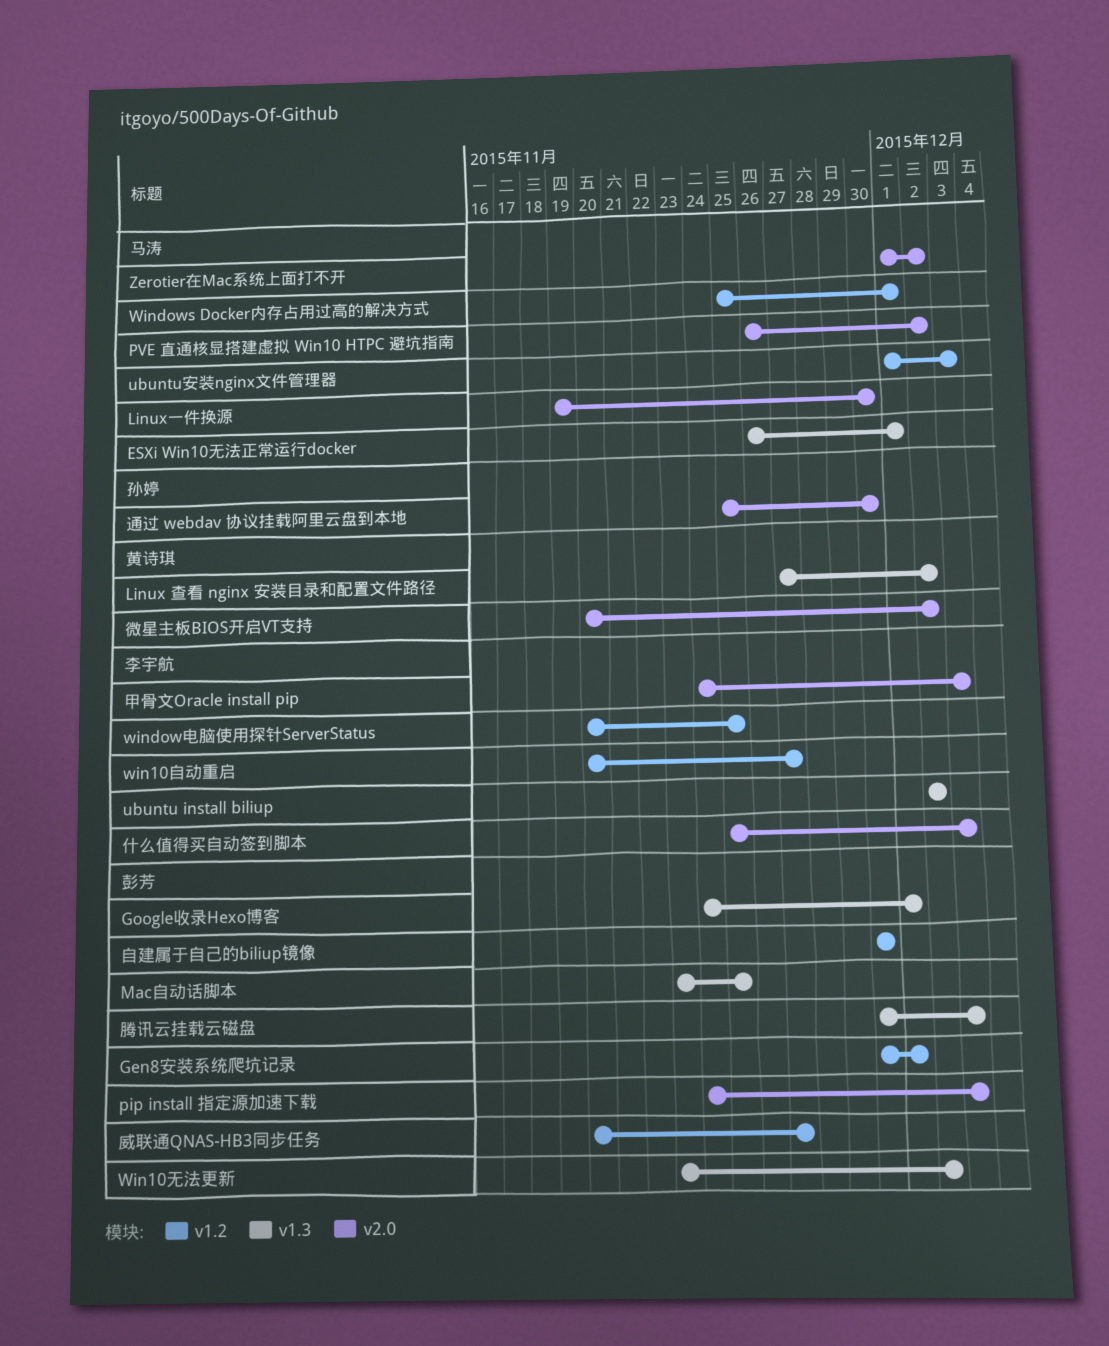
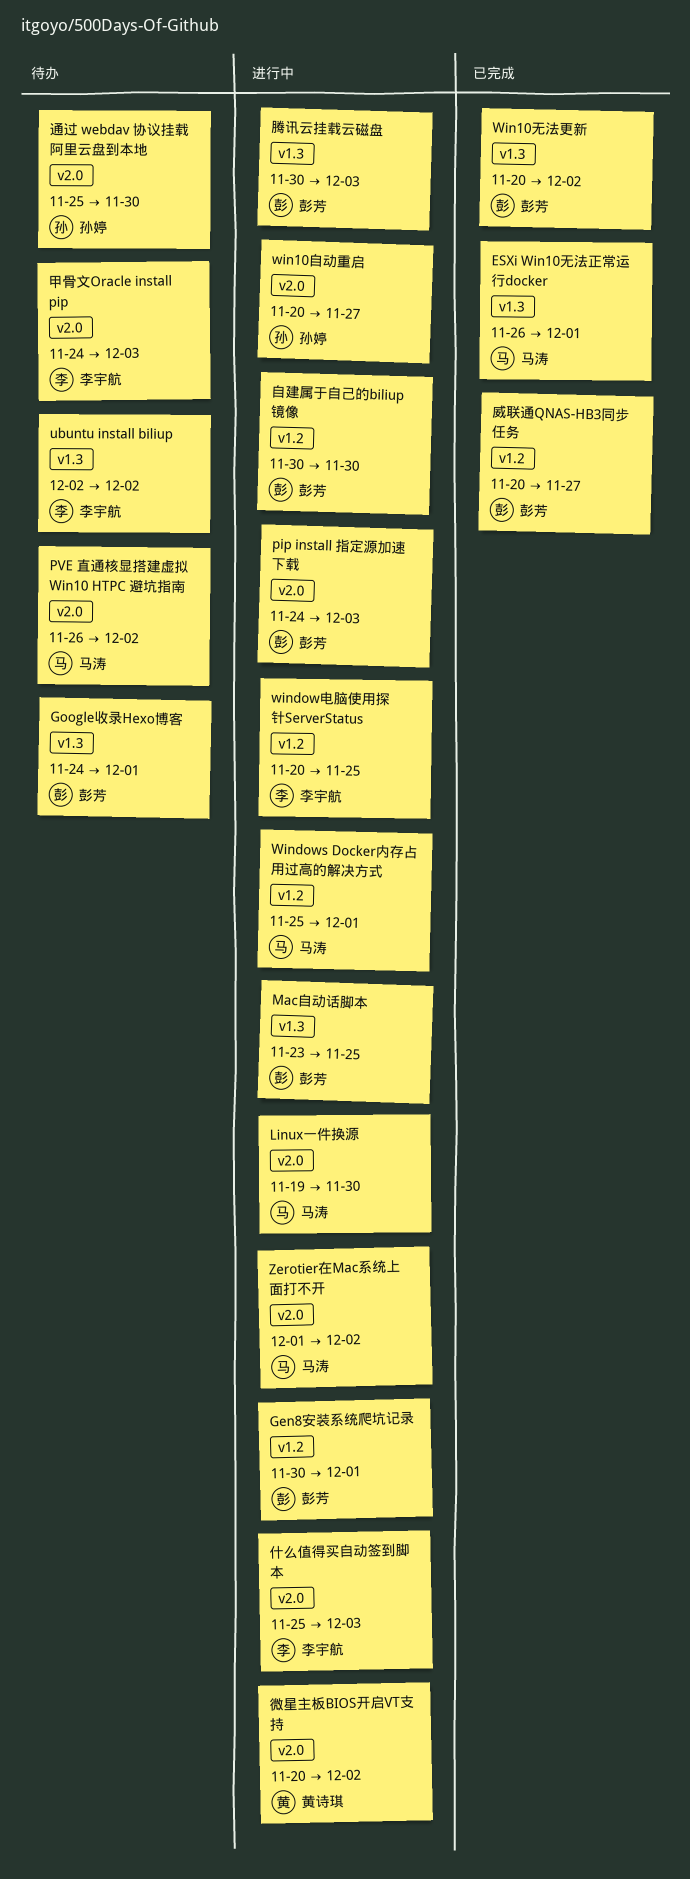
Linux 查看 nginx 安装目录和配置文件路径: present -> none
ubuntu安装nginx文件管理器: present -> none
Win10无法更新, start: Nov 23 -> Nov 20
win10自动重启, owner: 李宇航 -> 孙婷
win10自动重启, label: v1.2 -> v2.0

